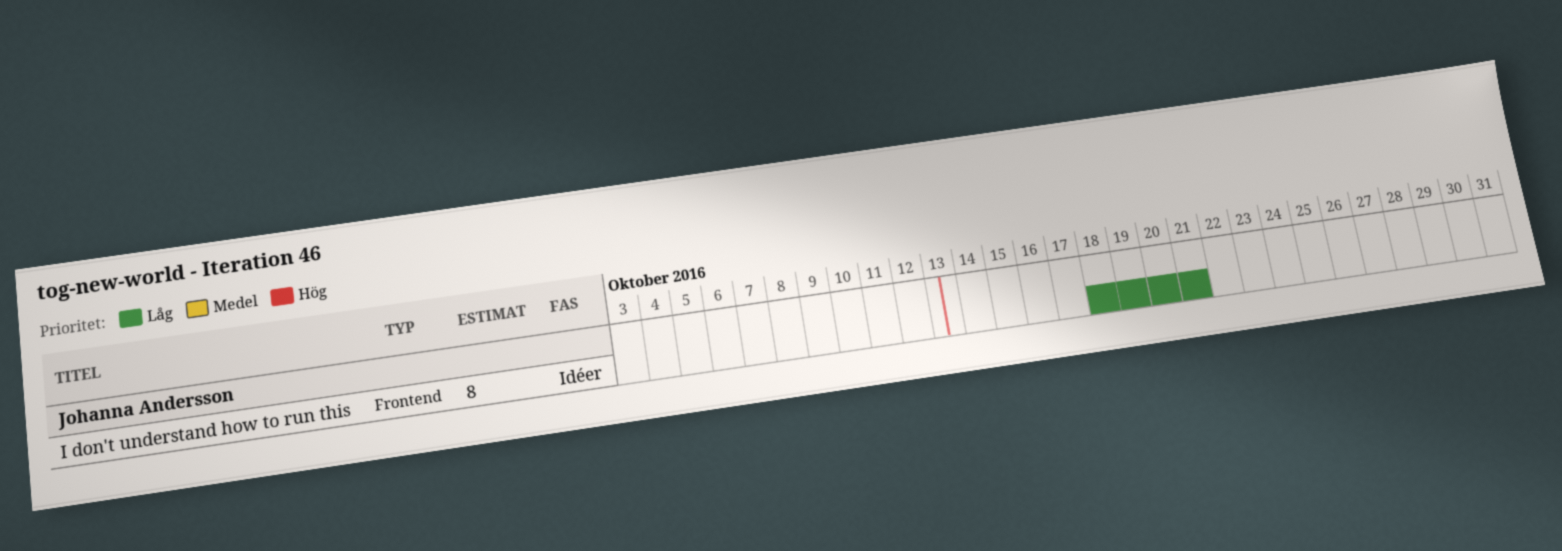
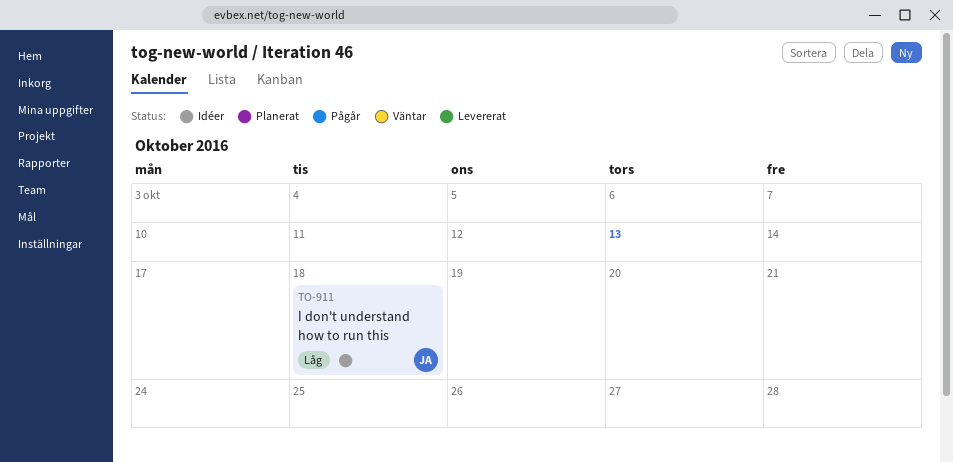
I don't understand how to run this, due: Oct 21 -> Oct 18

